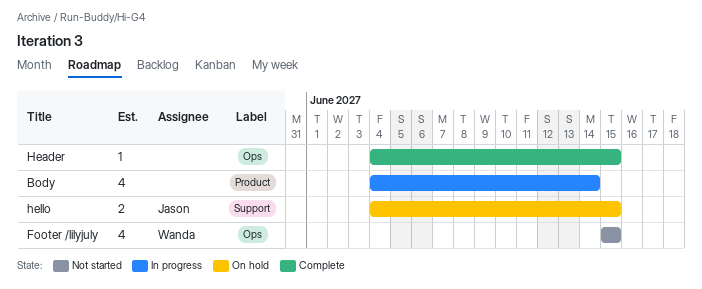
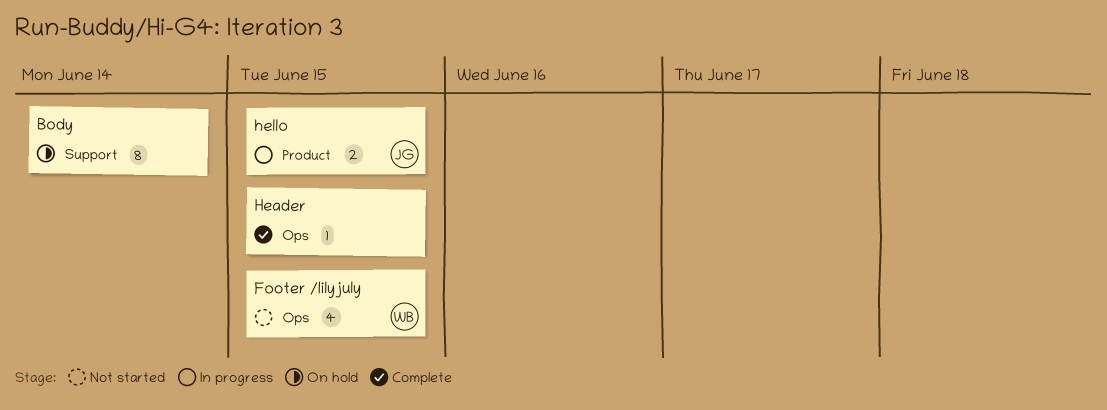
Body, status: In progress -> On hold
Body, label: Product -> Support
Body, estimate: 4 -> 8
hello, status: On hold -> In progress
hello, label: Support -> Product

